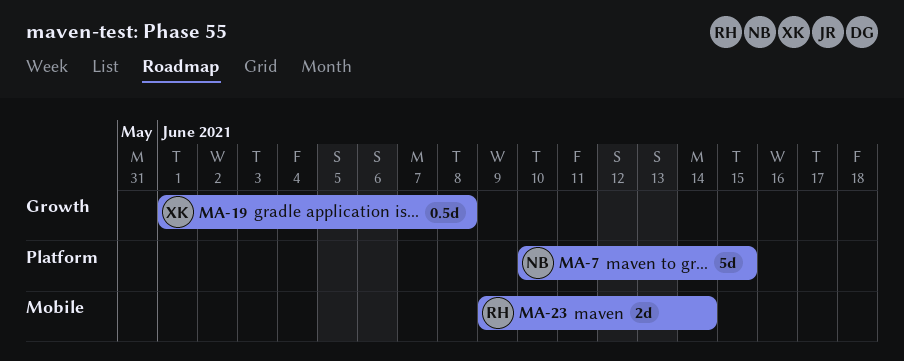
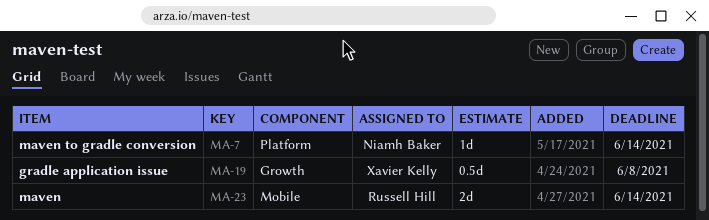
MA-7, estimate: 5d -> 1d
MA-7, due: Jun 15 -> Jun 14

